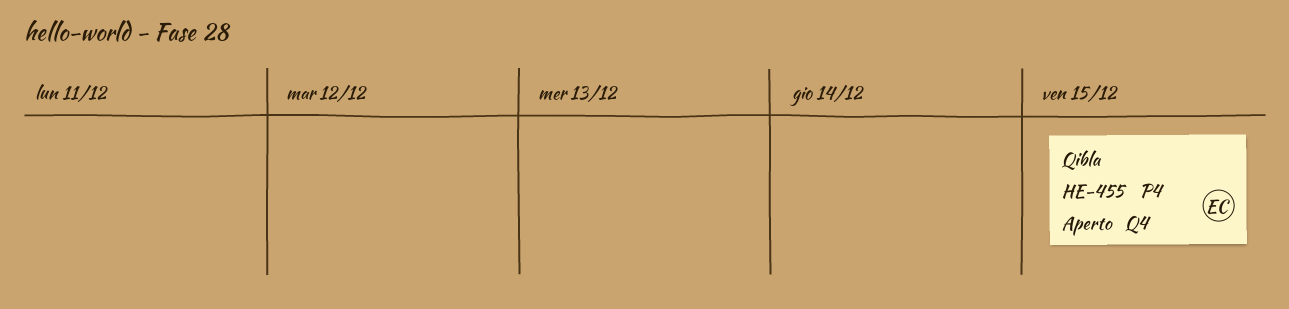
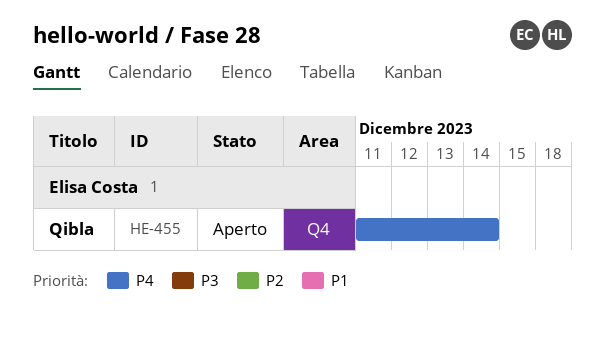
HE-455, due: Dec 15 -> Dec 14

